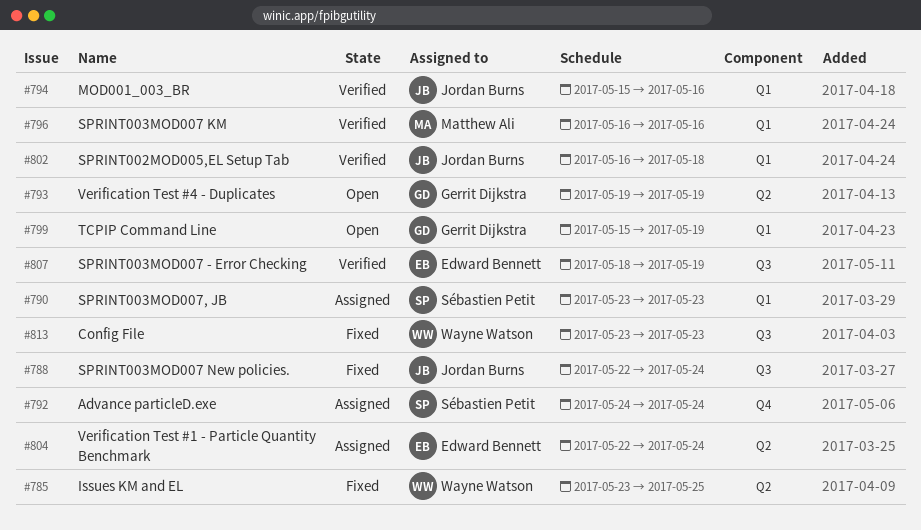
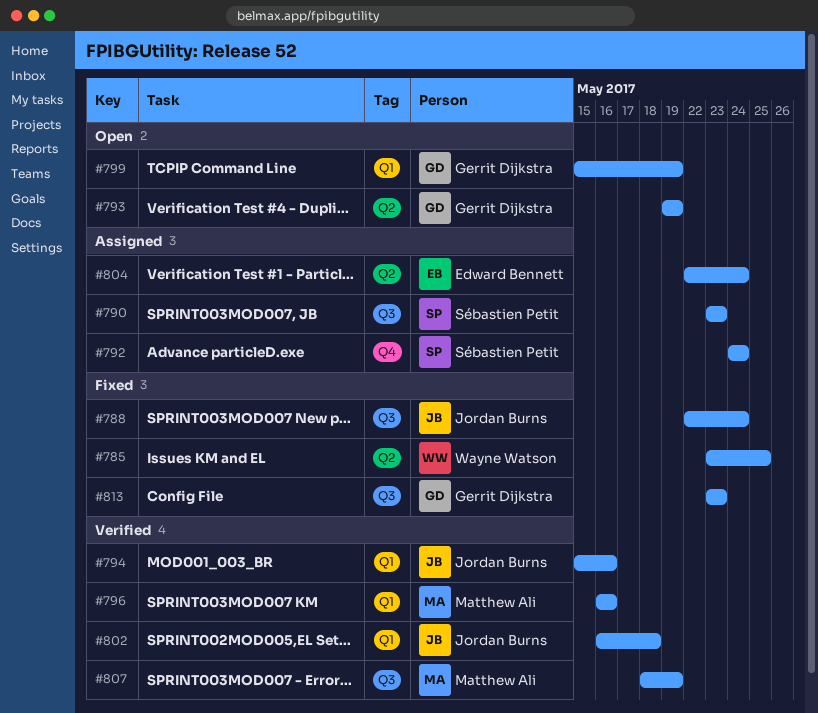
#790, label: Q1 -> Q3
#807, owner: Edward Bennett -> Matthew Ali
#813, owner: Wayne Watson -> Gerrit Dijkstra

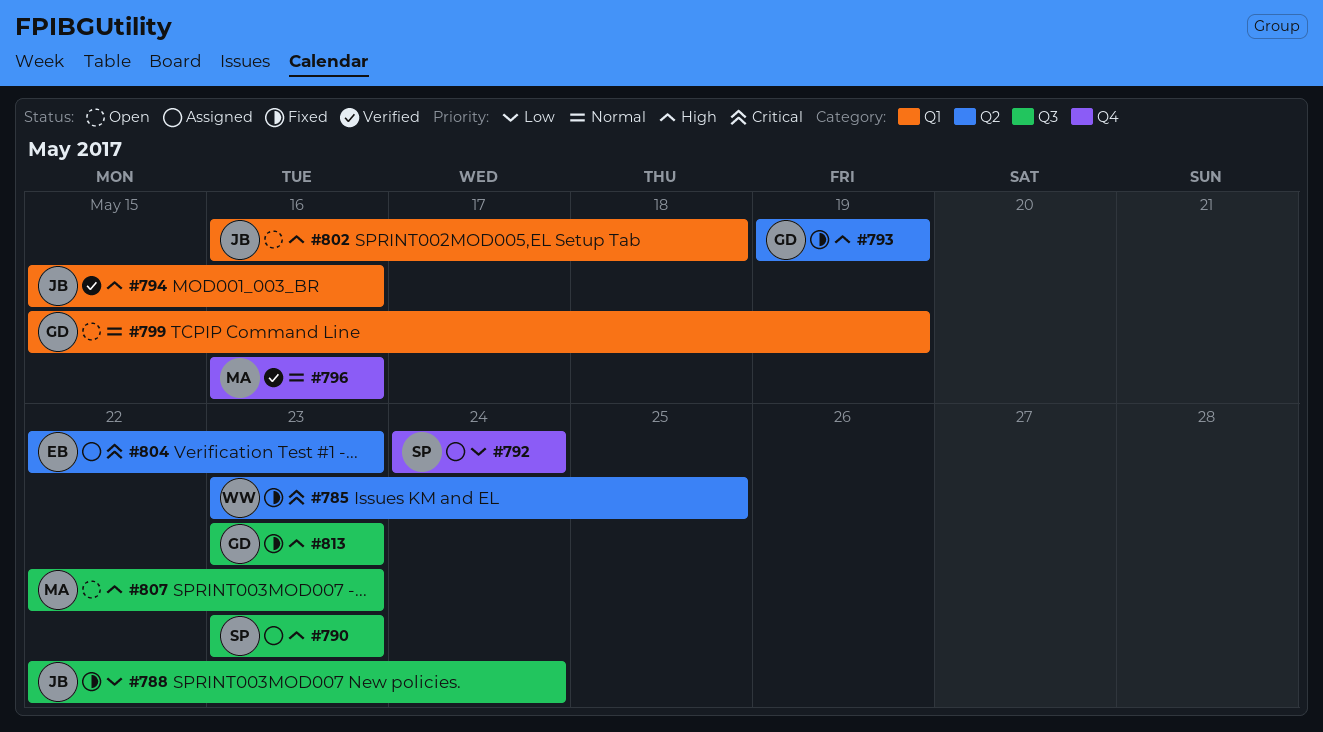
#793, status: Open -> Fixed
#796, label: Q1 -> Q4
#802, status: Verified -> Open
#804, due: May 24 -> May 23
#807, status: Verified -> Open
#807, start: May 18 -> May 22
#807, due: May 19 -> May 23

